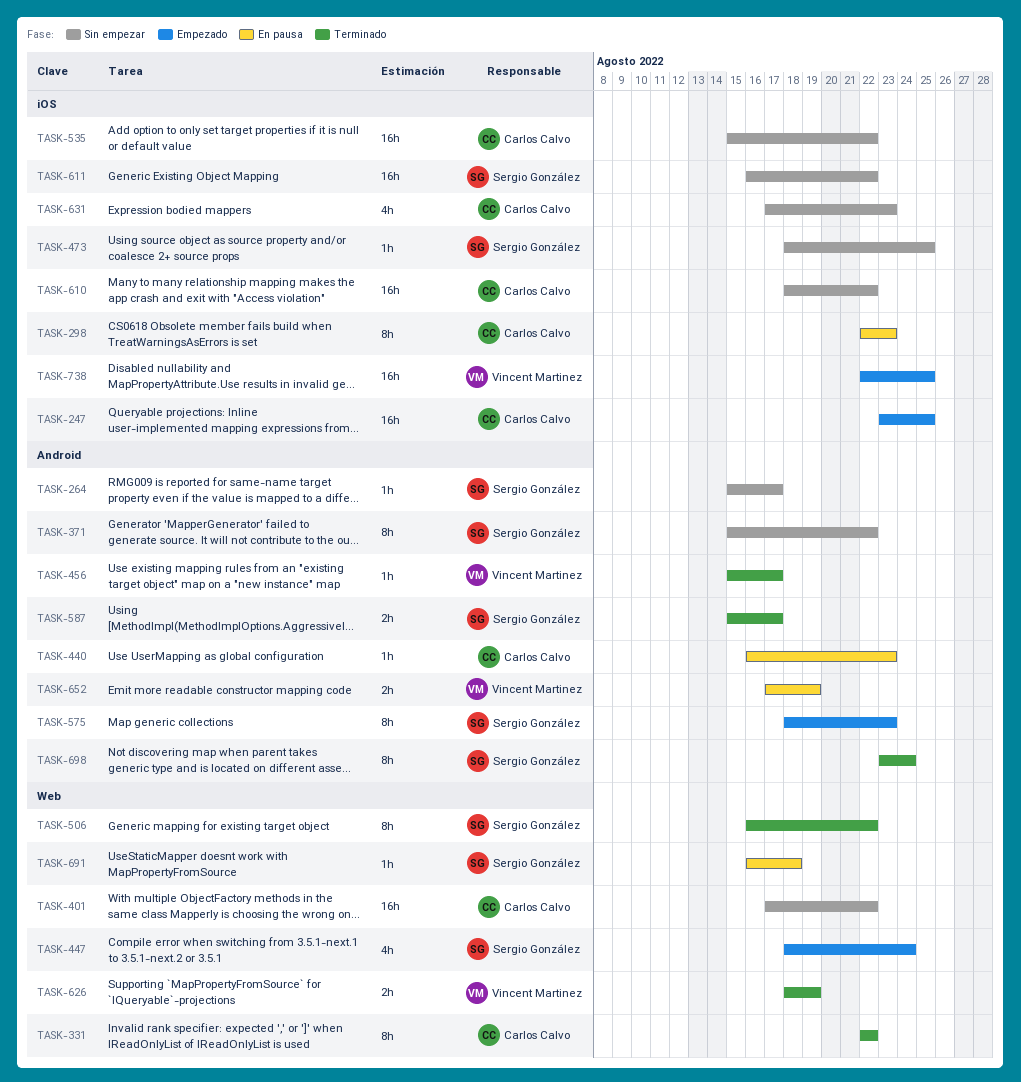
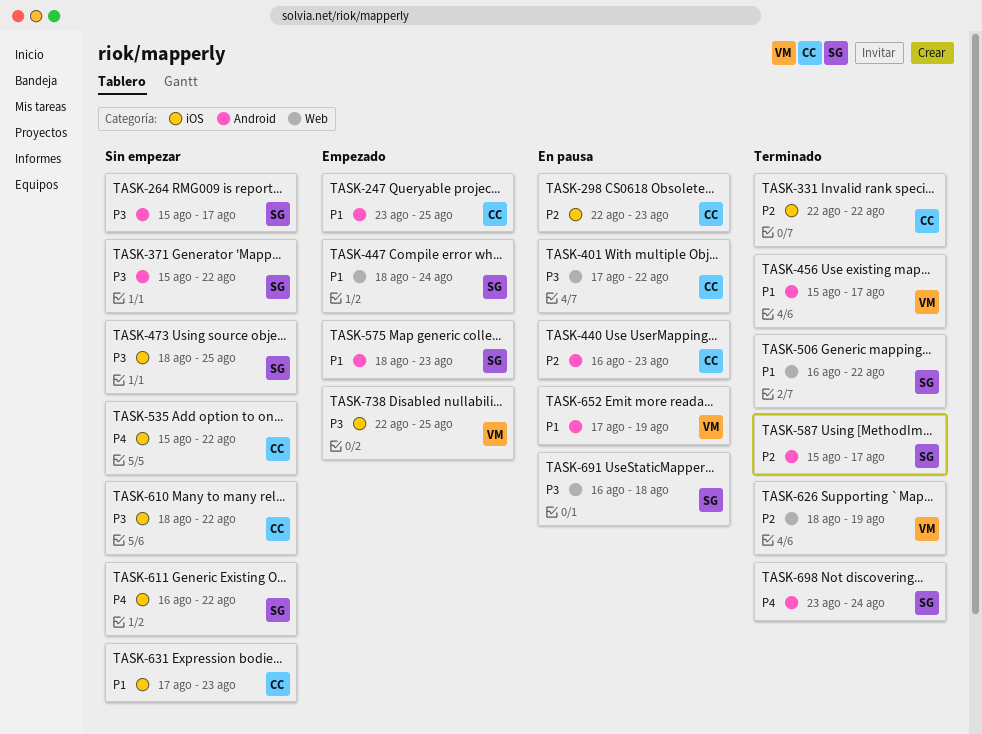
TASK-247, label: iOS -> Android
TASK-331, label: Web -> iOS
TASK-401, status: Sin empezar -> En pausa

